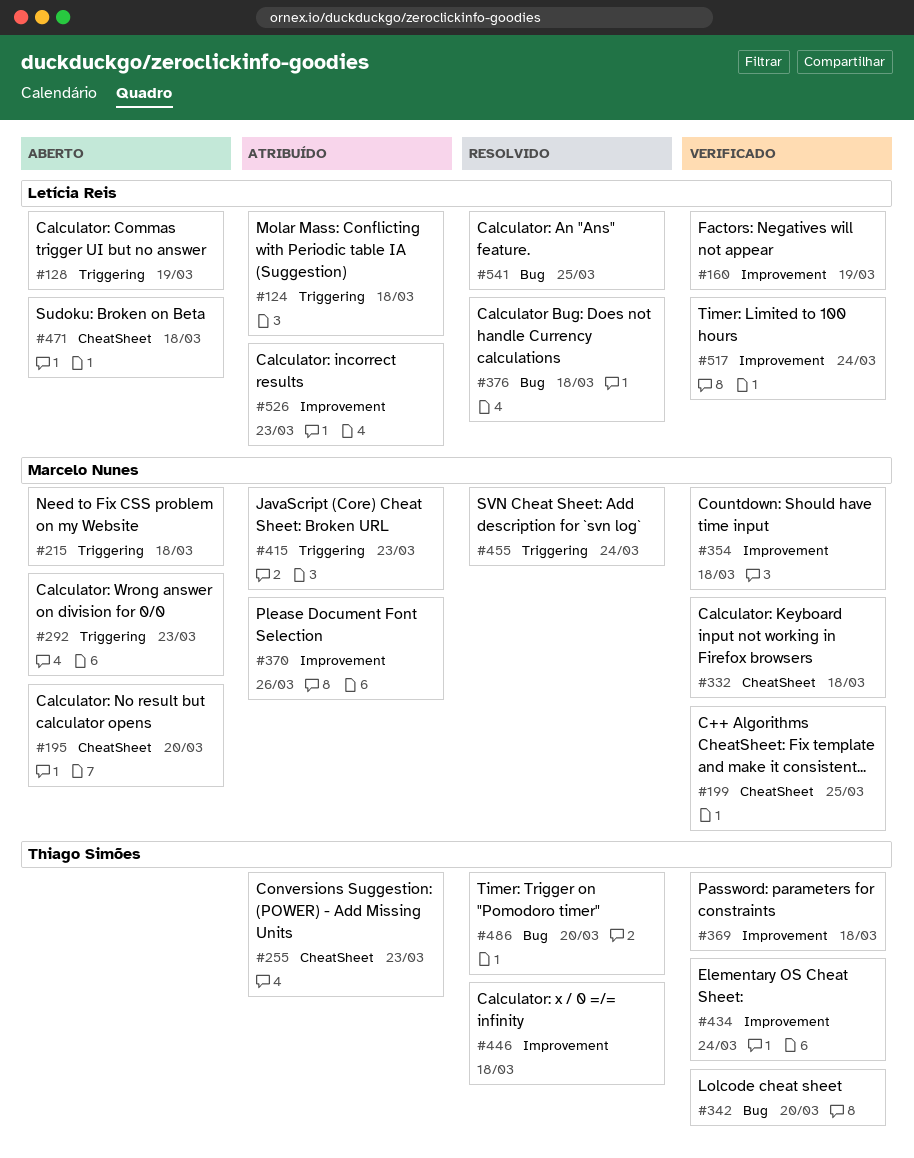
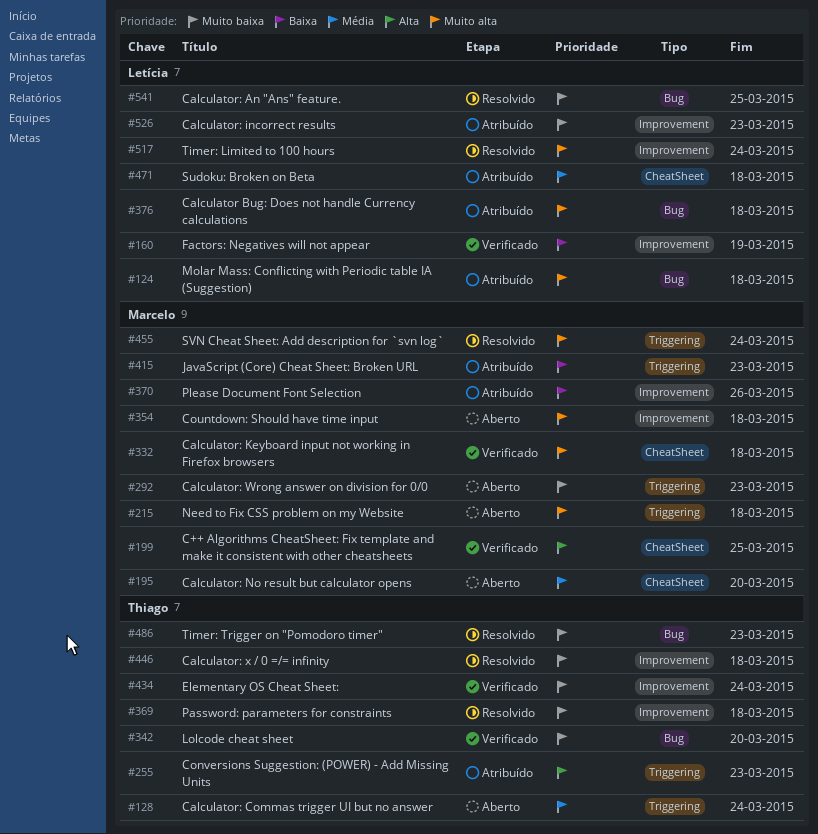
#124, label: Triggering -> Bug
#128, owner: Letícia Reis -> Thiago Simões
#128, due: Mar 19 -> Mar 24
#255, label: CheatSheet -> Triggering
#354, status: Verificado -> Aberto
#369, status: Verificado -> Resolvido
#376, status: Resolvido -> Atribuído
#471, status: Aberto -> Atribuído
#486, due: Mar 20 -> Mar 23
#517, status: Verificado -> Resolvido

